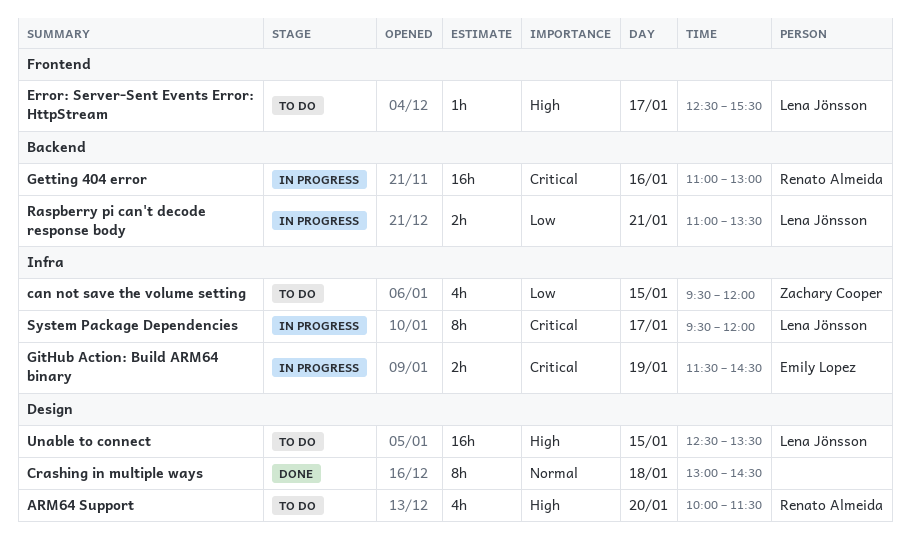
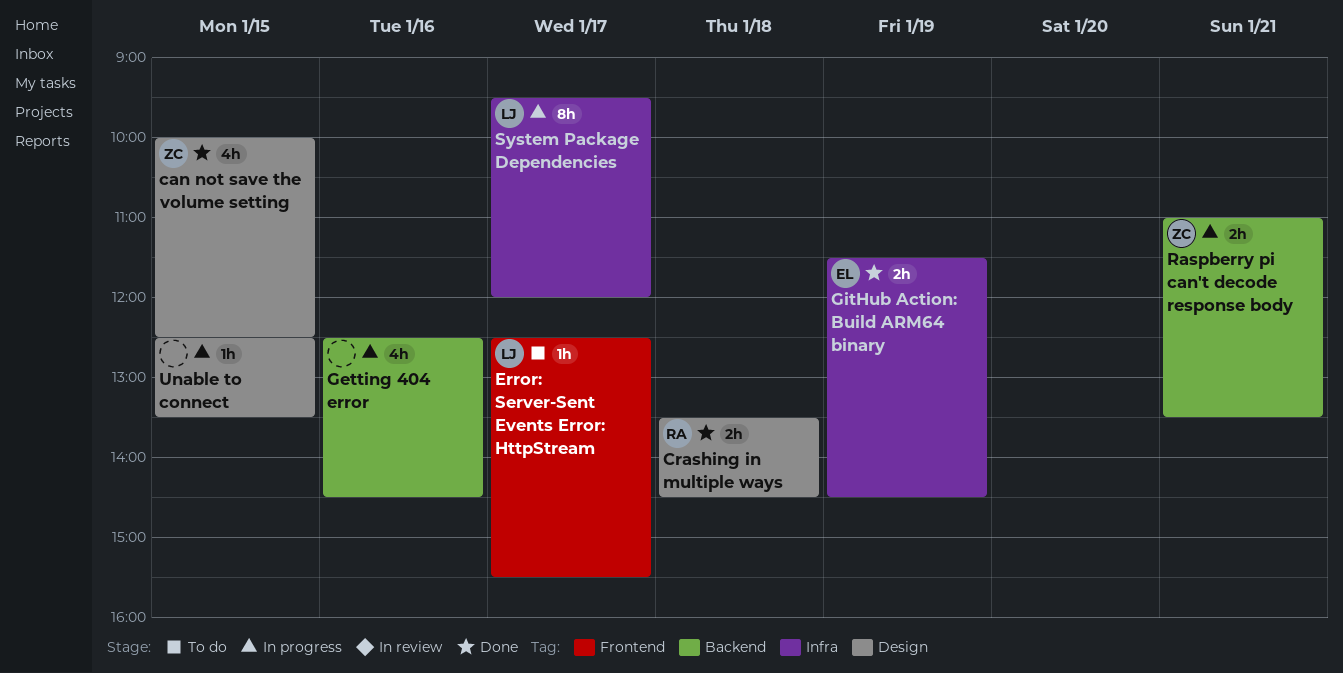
ARM64 Support: present -> none
can not save the volume setting, status: To do -> Done
can not save the volume setting, label: Infra -> Design
can not save the volume setting, begins: 09:30 -> 10:00
can not save the volume setting, ends: 12:00 -> 12:30
Crashing in multiple ways, owner: none -> Renato Almeida
Crashing in multiple ways, estimate: 8h -> 2h
Crashing in multiple ways, begins: 13:00 -> 13:30
Getting 404 error, owner: Renato Almeida -> none
Getting 404 error, estimate: 16h -> 4h
Getting 404 error, begins: 11:00 -> 12:30
Getting 404 error, ends: 13:00 -> 14:30
GitHub Action: Build ARM64 binary, status: In progress -> Done
Raspberry pi can't decode response body, owner: Lena Jönsson -> Zachary Cooper
Unable to connect, status: To do -> In progress
Unable to connect, owner: Lena Jönsson -> none
Unable to connect, estimate: 16h -> 1h

